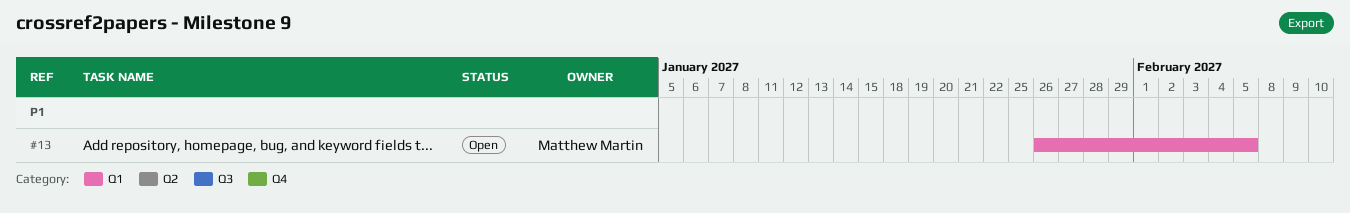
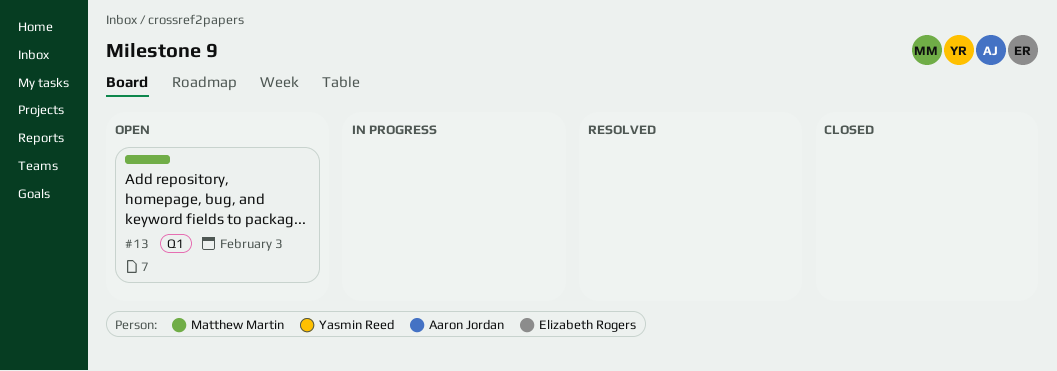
#13, due: Feb 5 -> Feb 3

